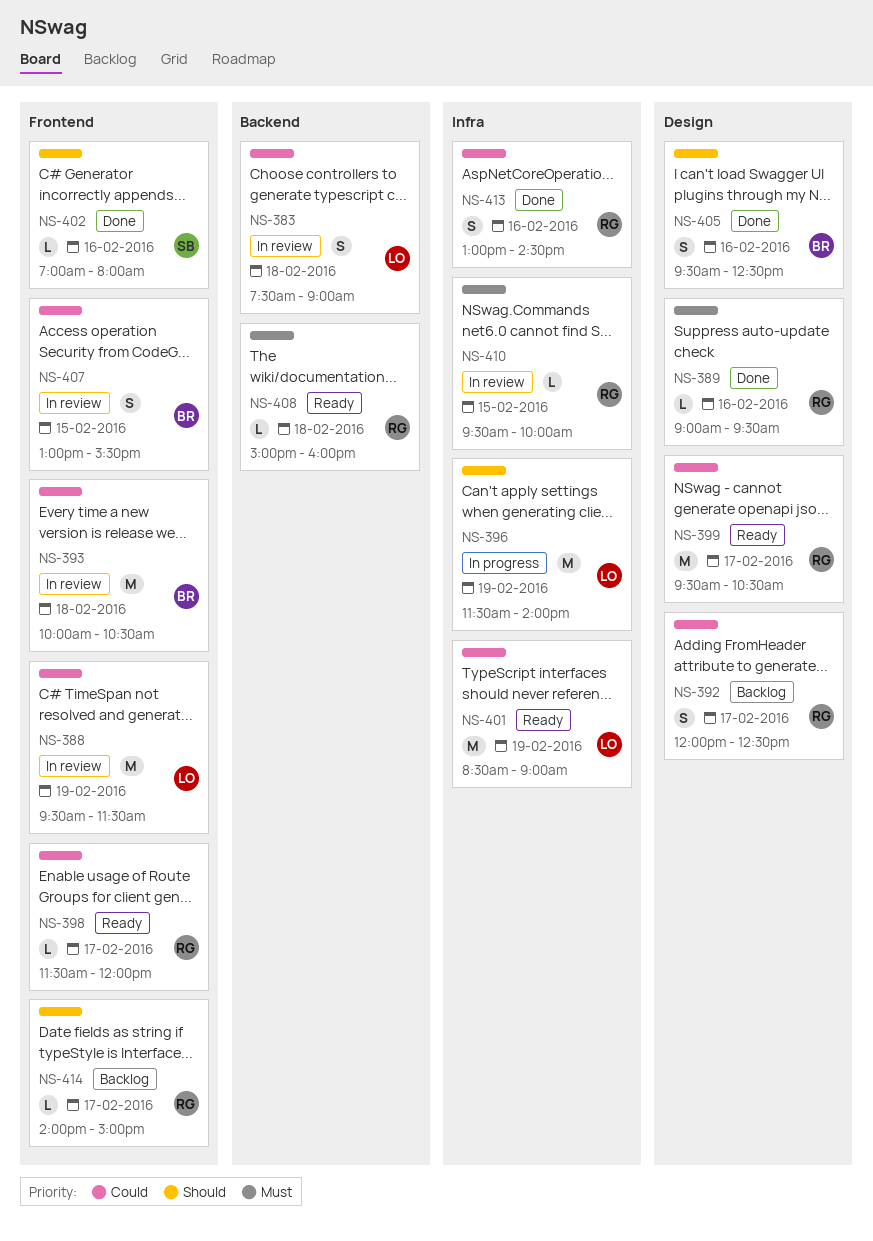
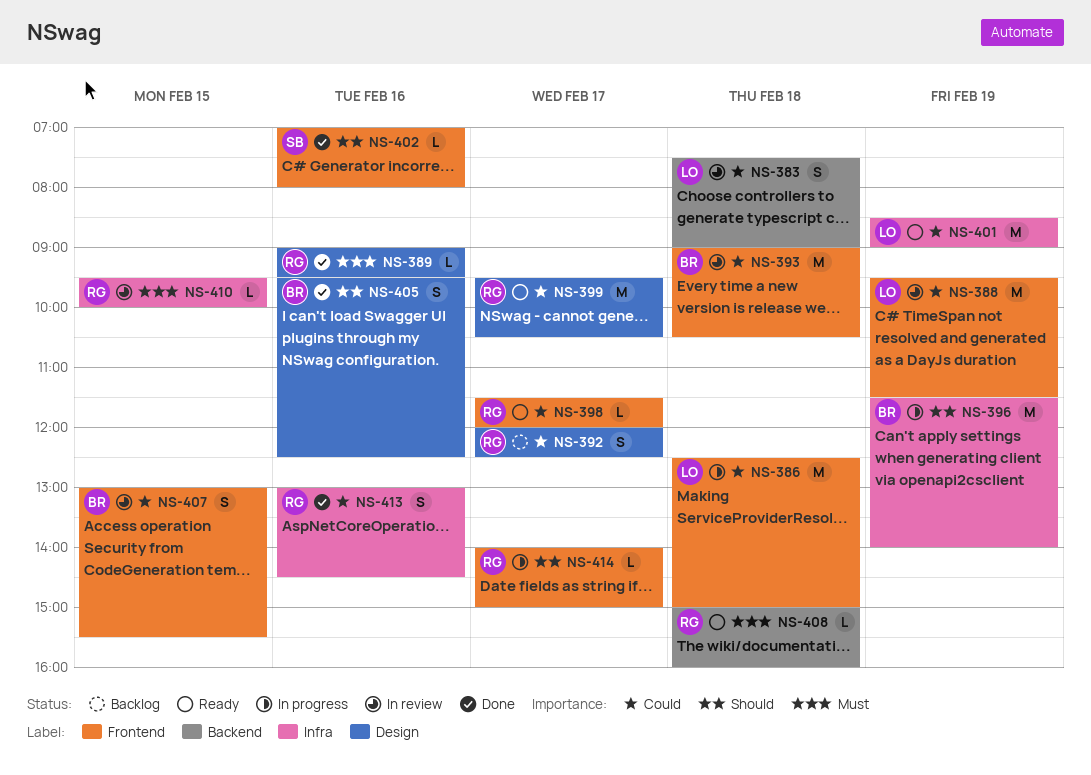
NS-386: none -> present
NS-393, begins: 10:00 -> 09:00
NS-396, owner: LO -> BR
NS-414, status: Backlog -> In progress

